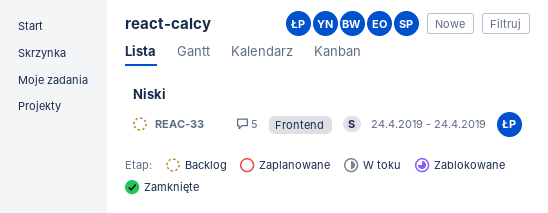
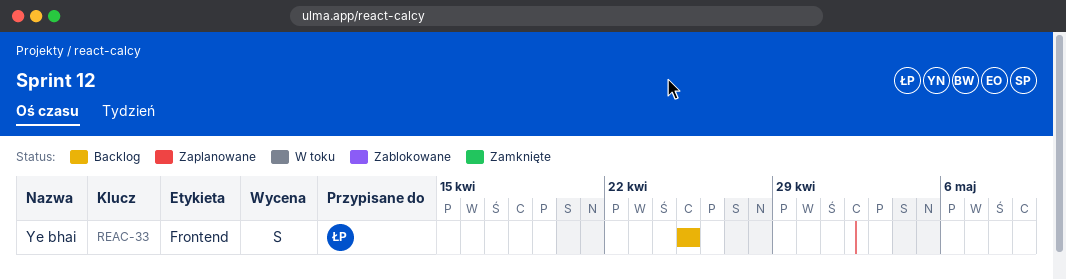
REAC-33, start: Apr 24 -> Apr 25
REAC-33, due: Apr 24 -> Apr 25

